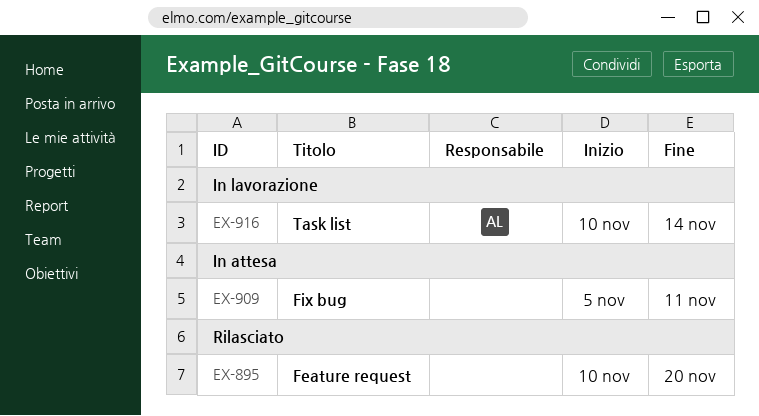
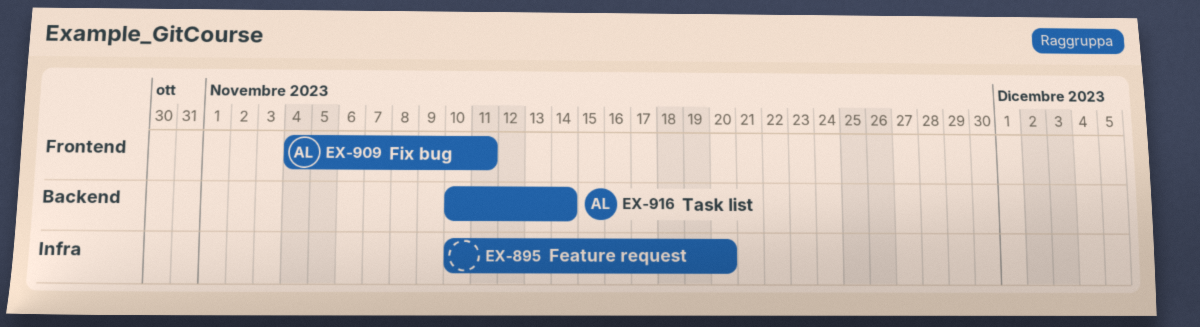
EX-909, owner: none -> AL
EX-909, start: Nov 5 -> Nov 4

